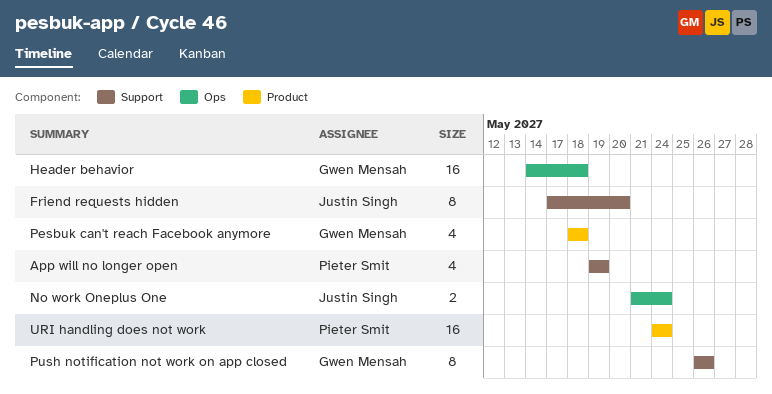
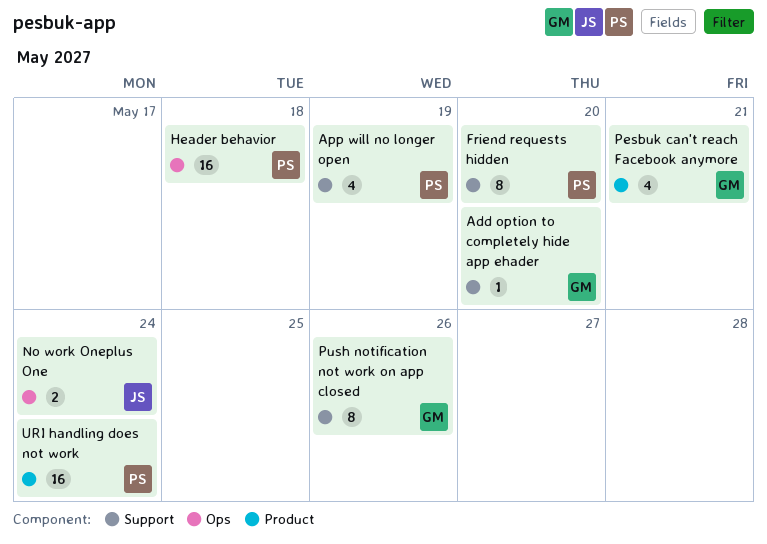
Add option to completely hide app ehader: none -> present
Friend requests hidden, owner: Justin Singh -> Pieter Smit
Header behavior, owner: Gwen Mensah -> Pieter Smit
Pesbuk can't reach Facebook anymore, due: May 18 -> May 21

